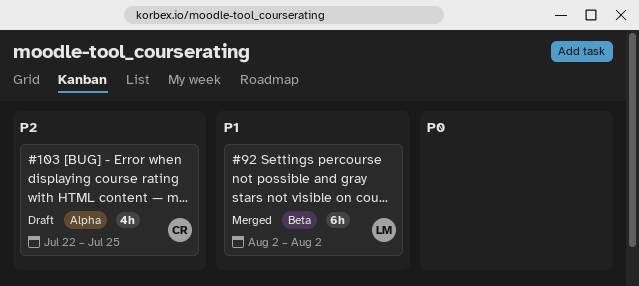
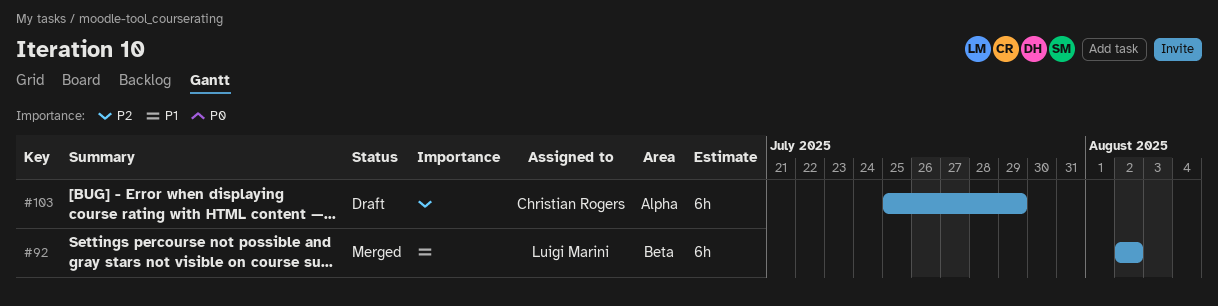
#103, estimate: 4h -> 6h
#103, start: Jul 22 -> Jul 25
#103, due: Jul 25 -> Jul 29

